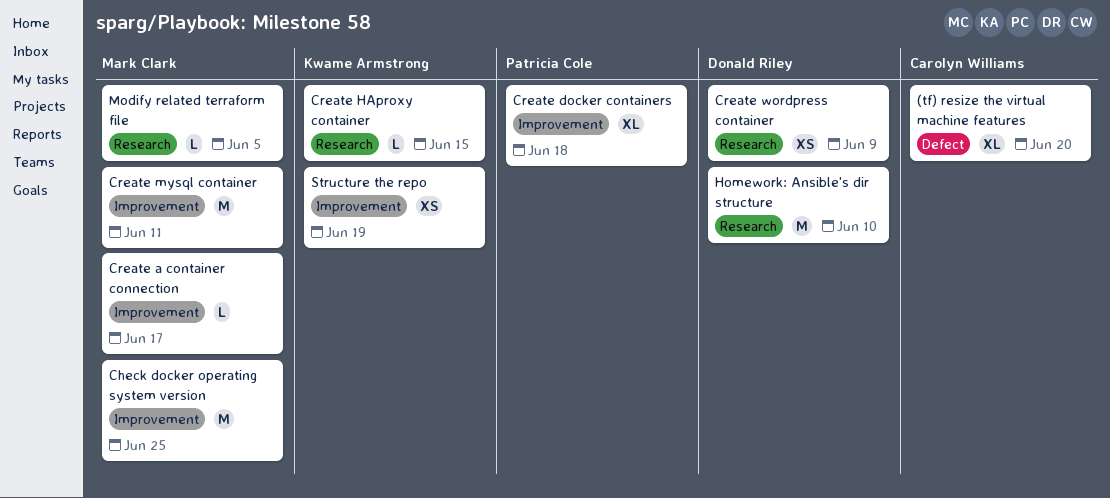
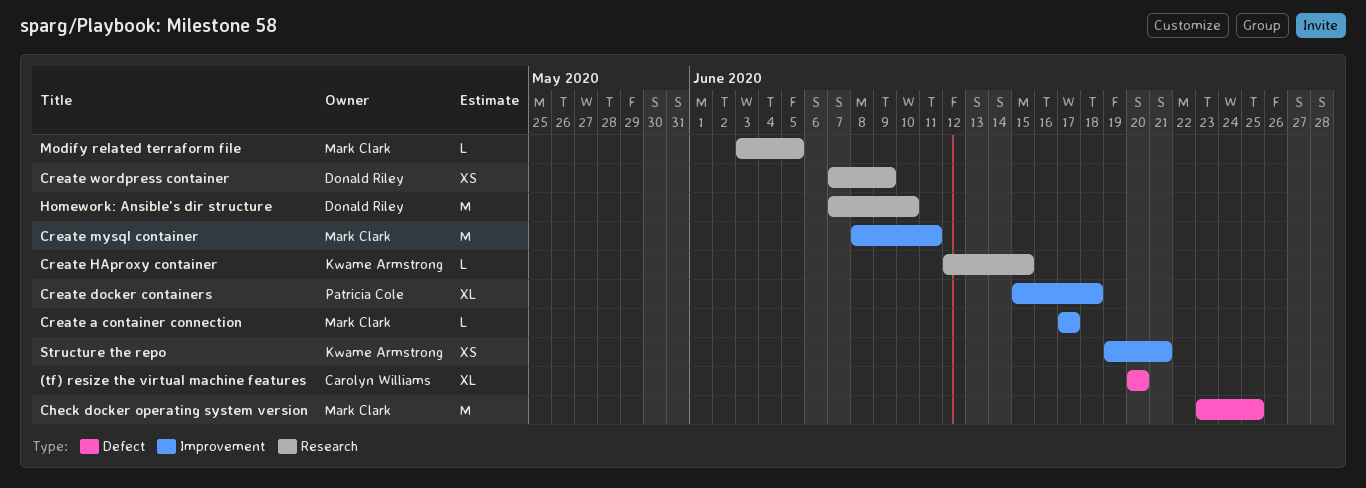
Check docker operating system version, label: Improvement -> Defect
Structure the repo, due: Jun 19 -> Jun 21

